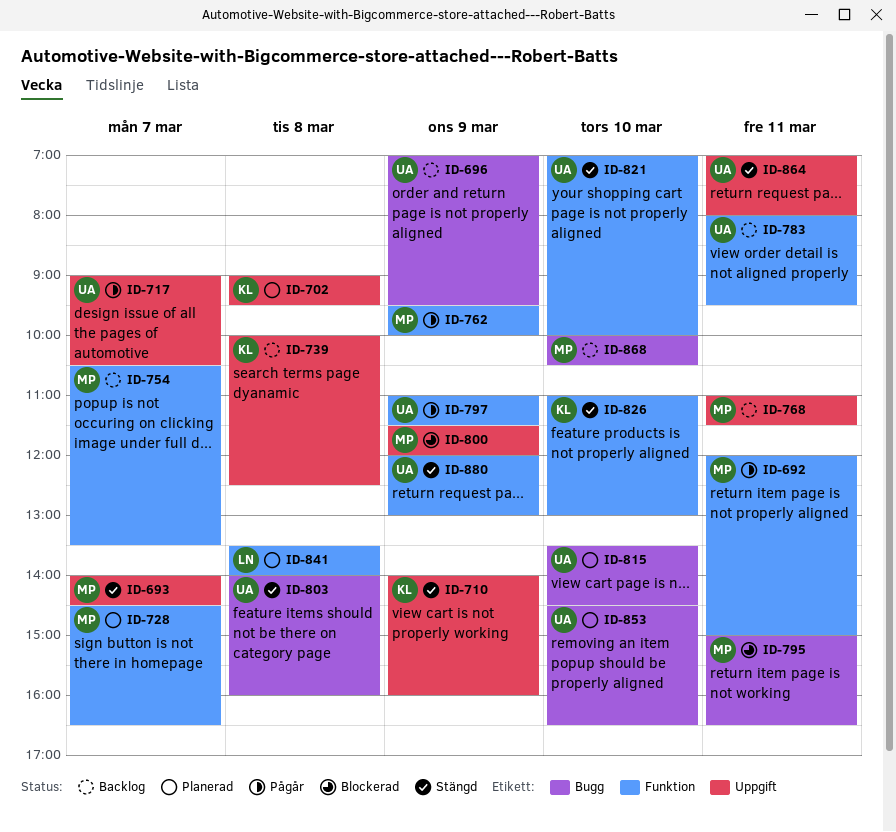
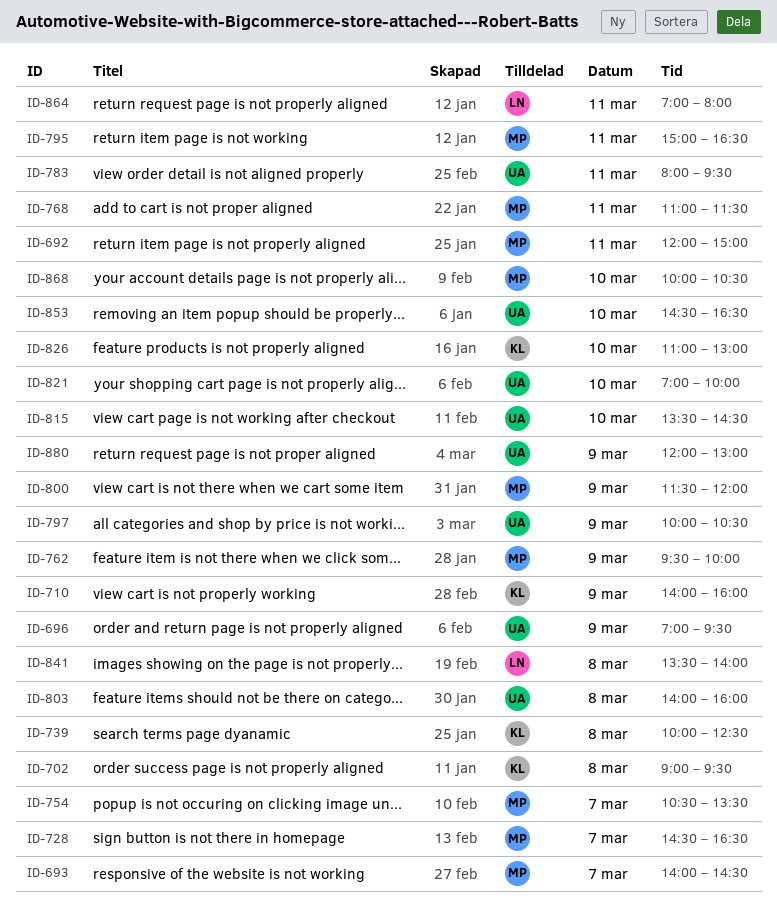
ID-717: present -> none
ID-797, begins: 11:00 -> 10:00
ID-797, ends: 11:30 -> 10:30
ID-864, owner: UA -> LN

